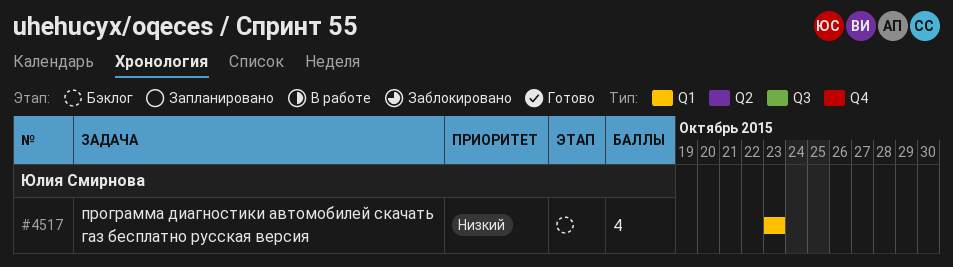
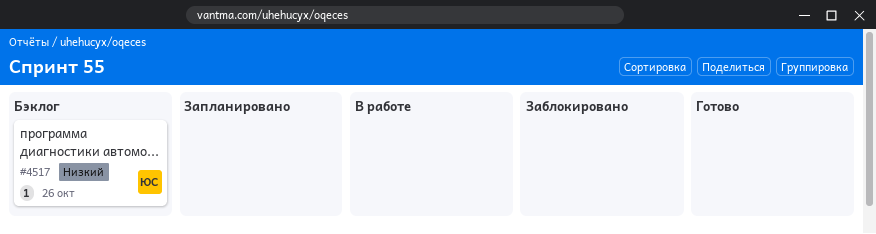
#4517, estimate: 4 -> 1
#4517, due: Oct 23 -> Oct 26

